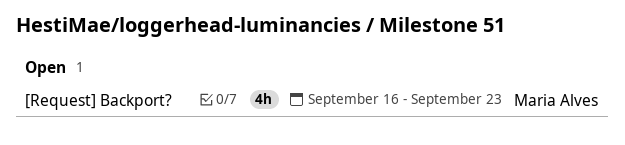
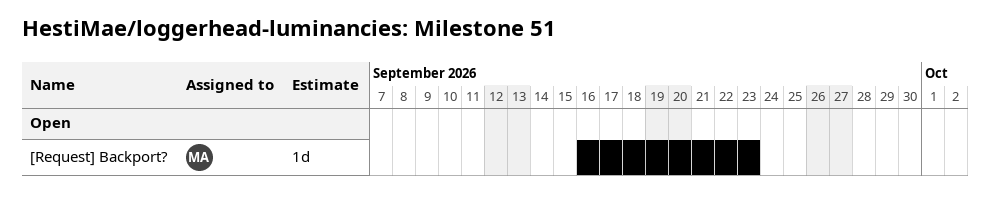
[Request] Backport?, estimate: 4h -> 1d

